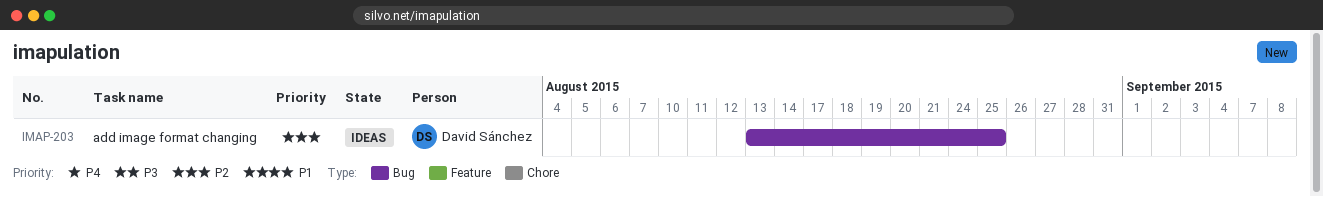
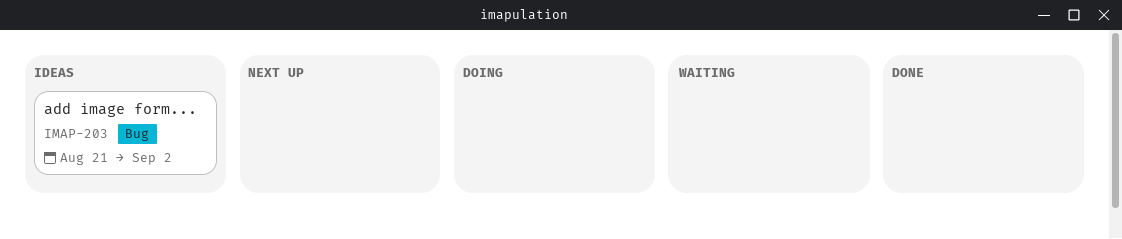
IMAP-203, start: Aug 13 -> Aug 21
IMAP-203, due: Aug 25 -> Sep 2

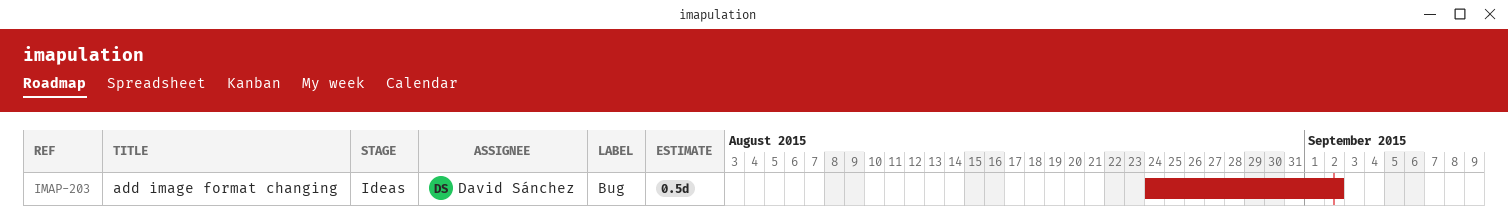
IMAP-203, start: Aug 21 -> Aug 24

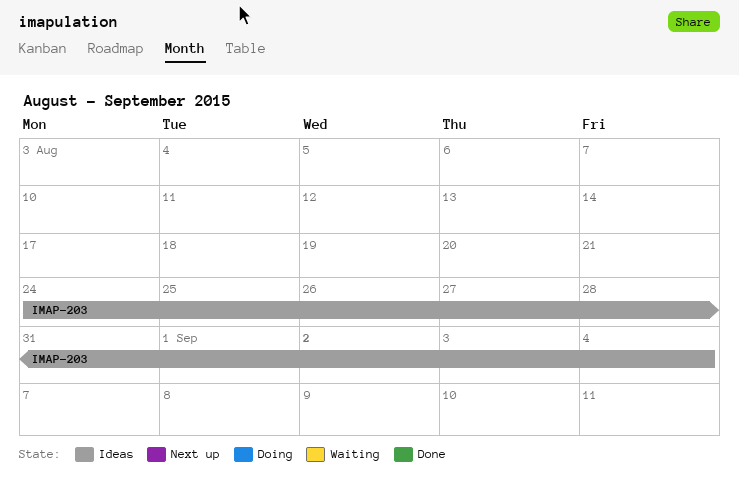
IMAP-203, due: Sep 2 -> Sep 4

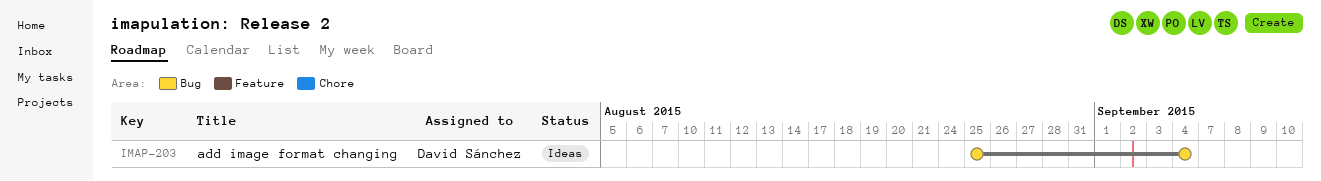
IMAP-203, start: Aug 24 -> Aug 25

